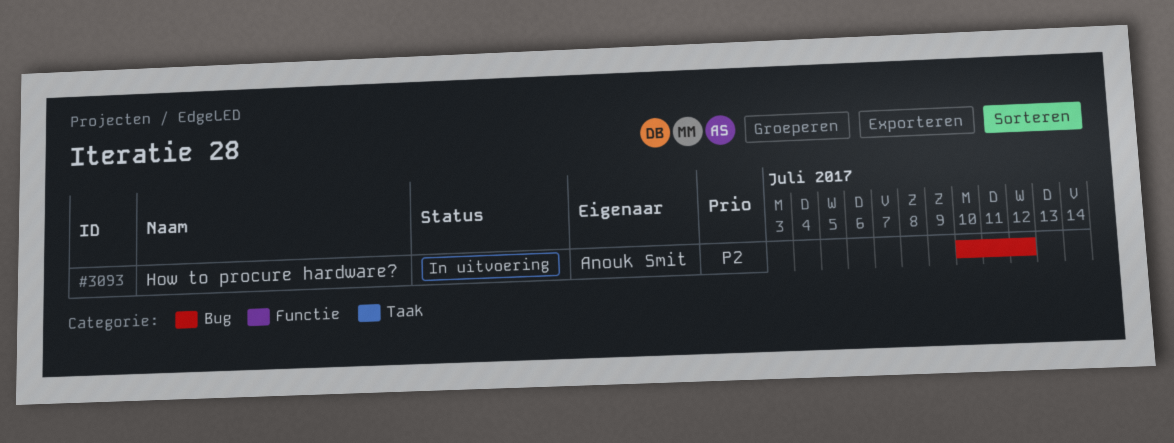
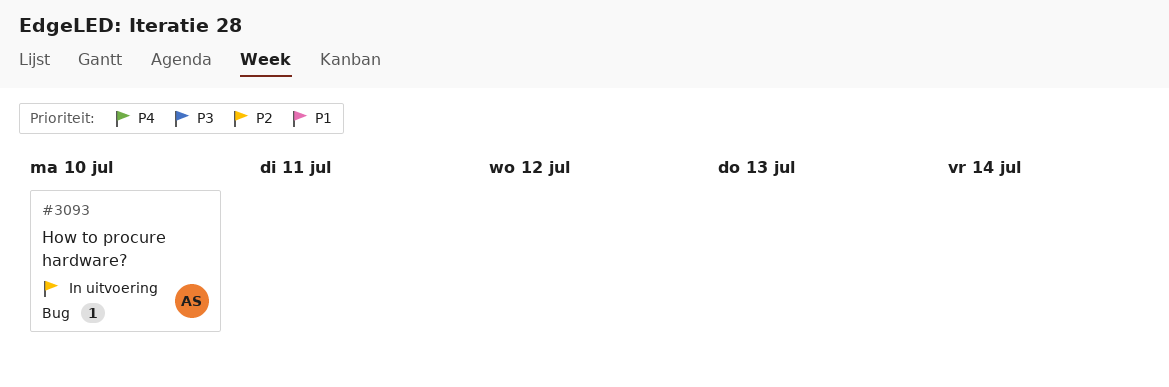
#3093, due: Jul 12 -> Jul 10

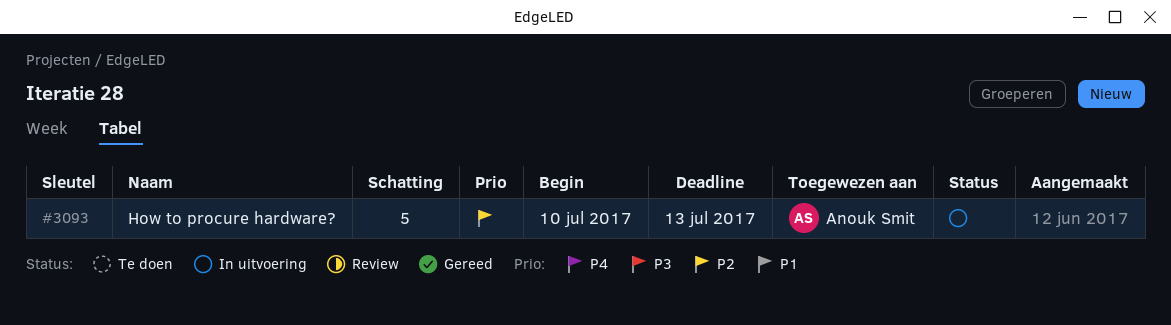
#3093, estimate: 1 -> 5
#3093, due: Jul 10 -> Jul 13

